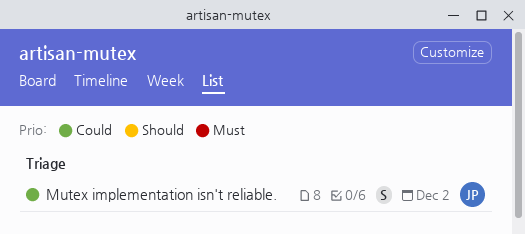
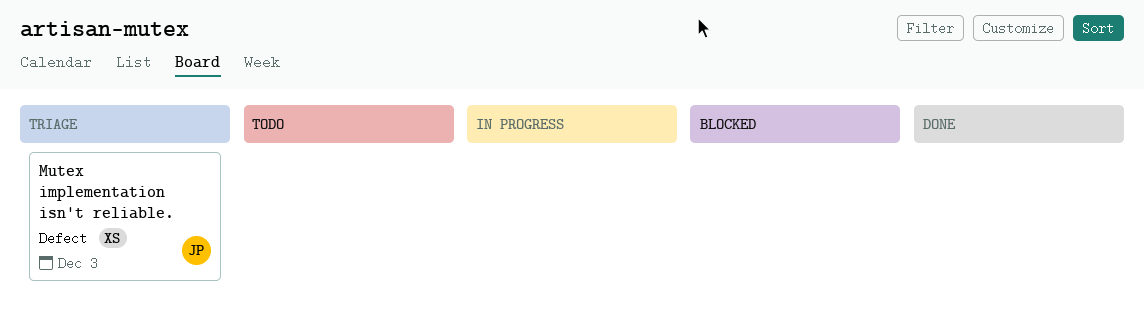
Mutex implementation isn't reliable., estimate: S -> XS
Mutex implementation isn't reliable., due: Dec 2 -> Dec 3

